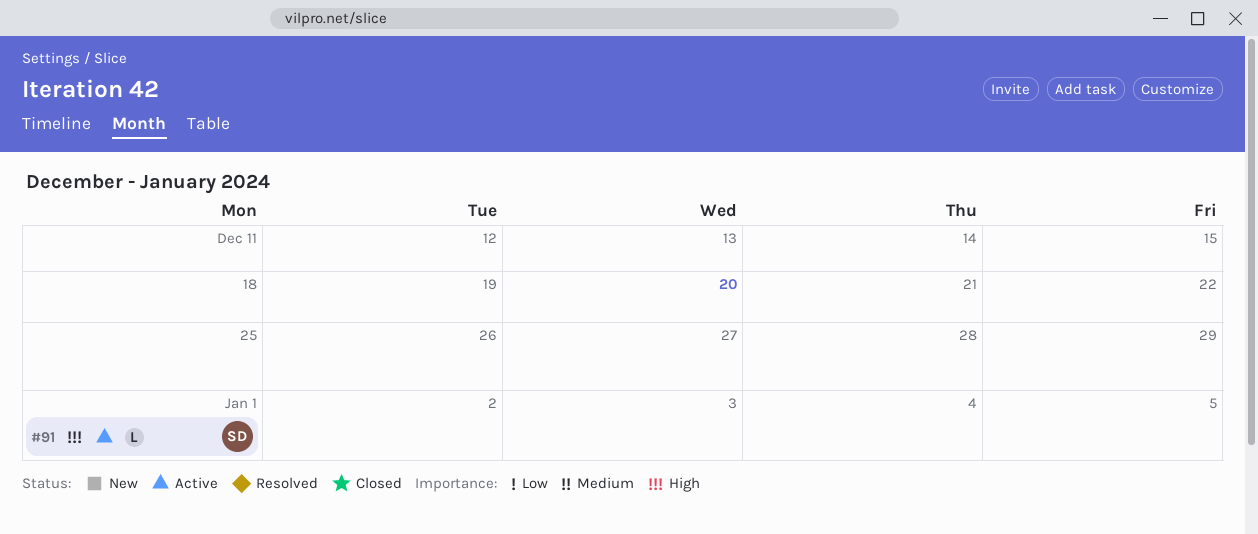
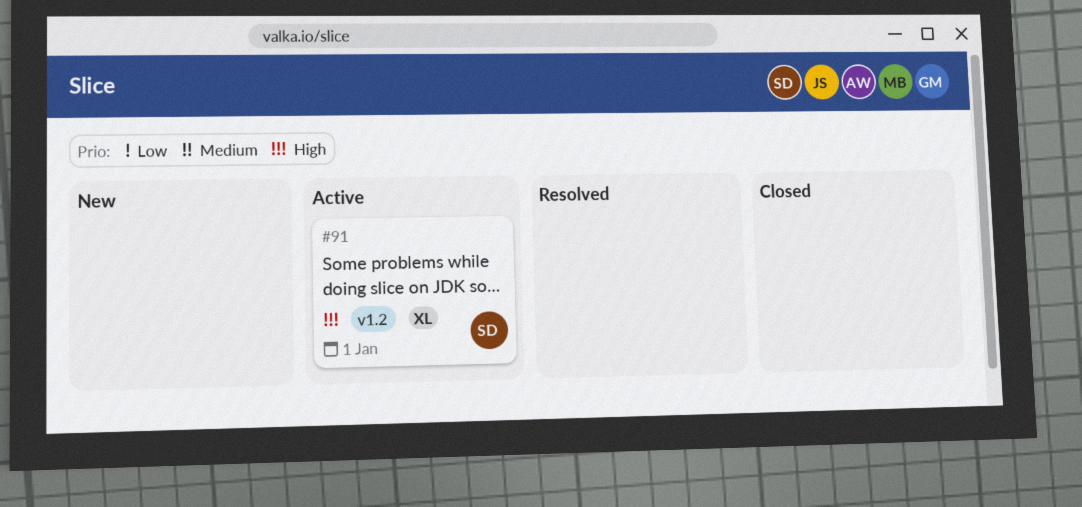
#91, estimate: L -> XL

